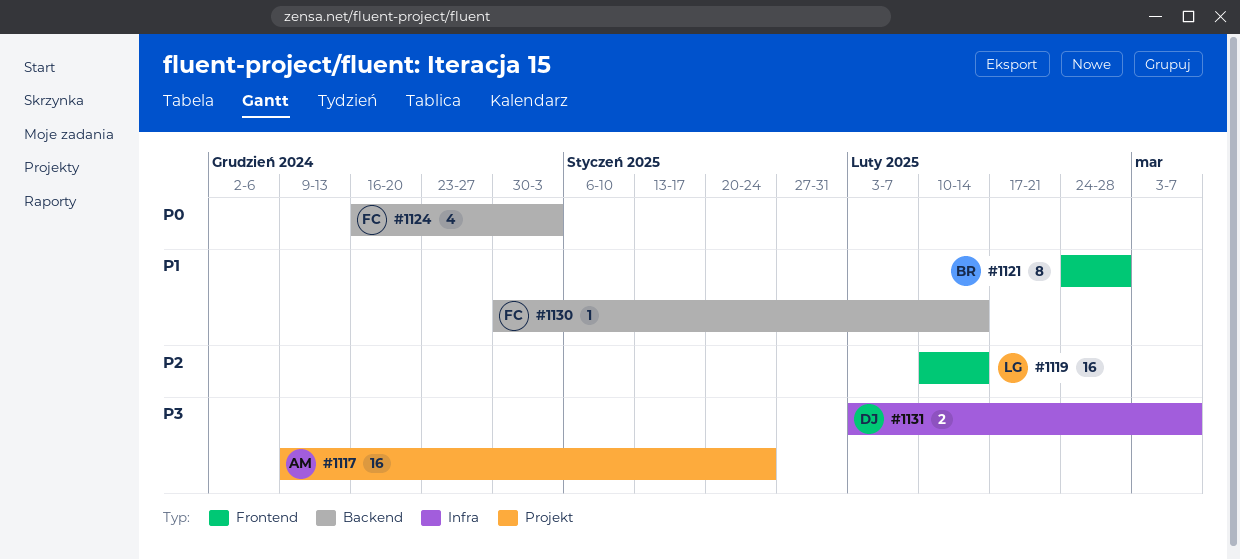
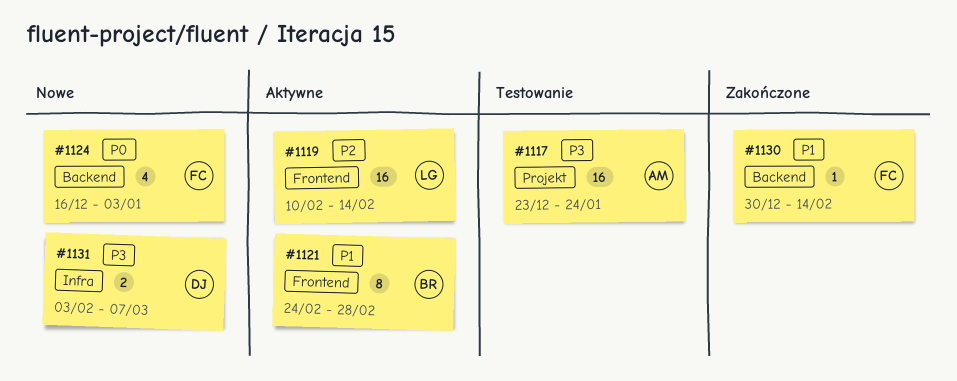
#1117, start: Dec 9 -> Dec 23

